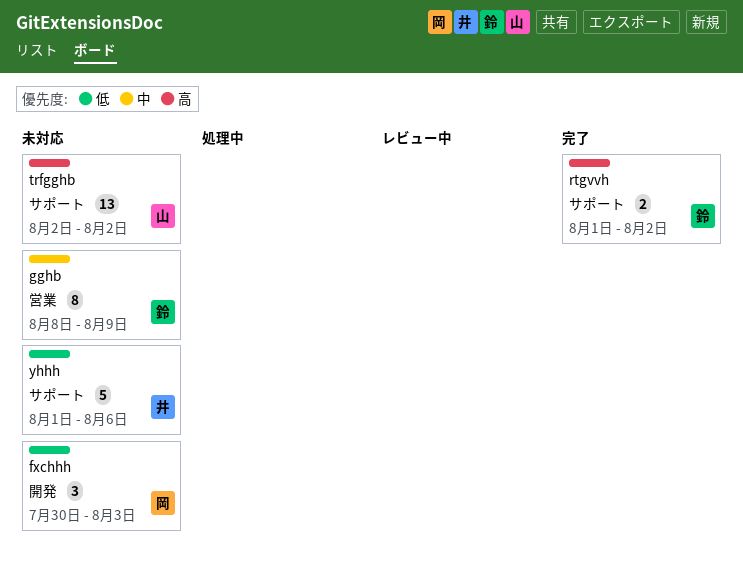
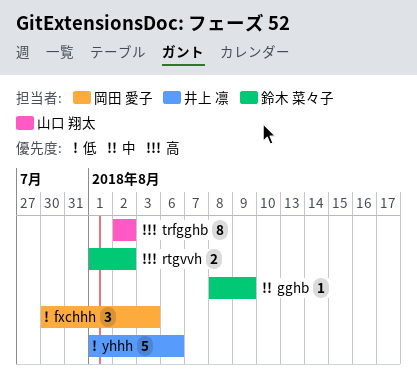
gghb, estimate: 8 -> 1
trfgghb, estimate: 13 -> 8

